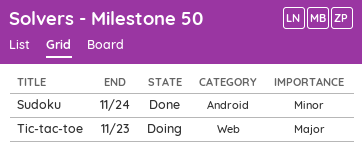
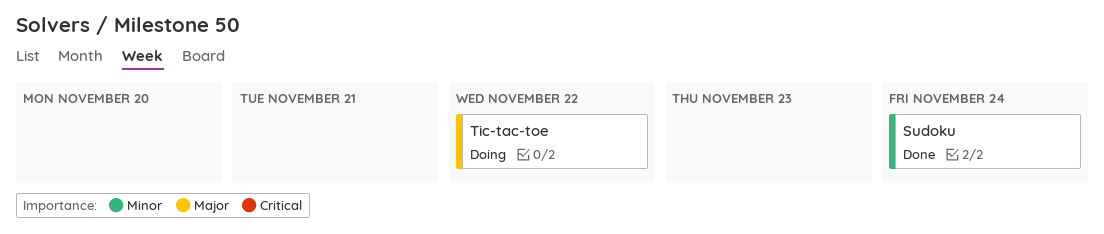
Tic-tac-toe, due: Nov 23 -> Nov 22

